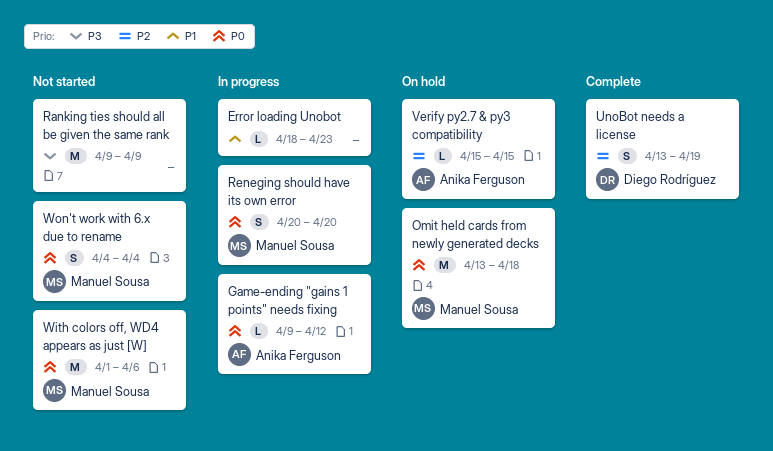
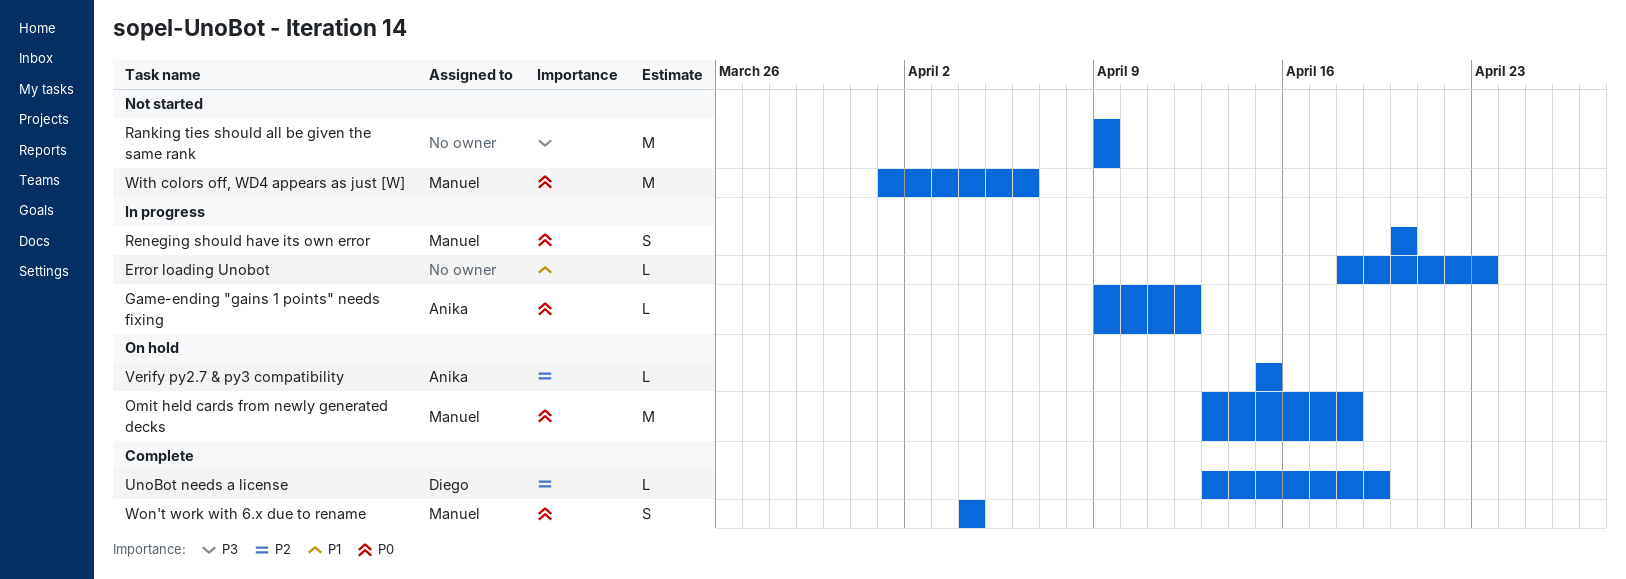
UnoBot needs a license, estimate: S -> L
Won't work with 6.x due to rename, status: Not started -> Complete

